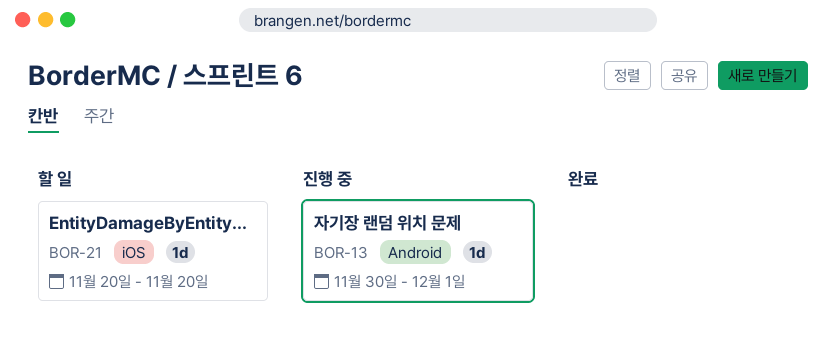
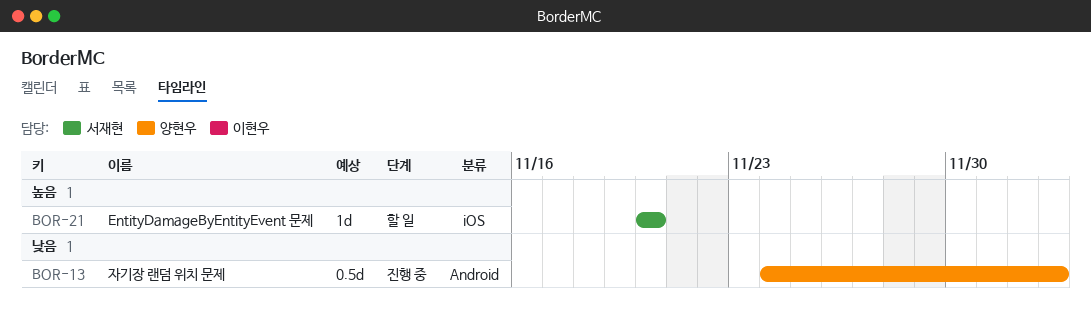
BOR-13, estimate: 1d -> 0.5d
BOR-13, start: Nov 30 -> Nov 24
BOR-13, due: Dec 1 -> Dec 3

